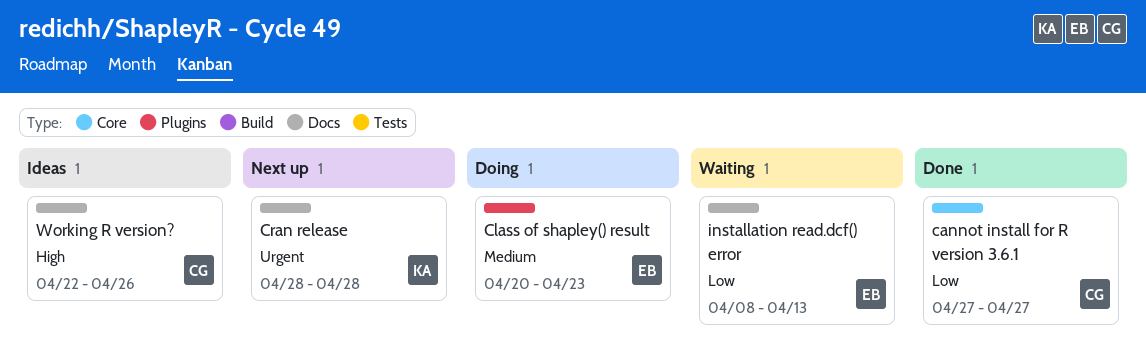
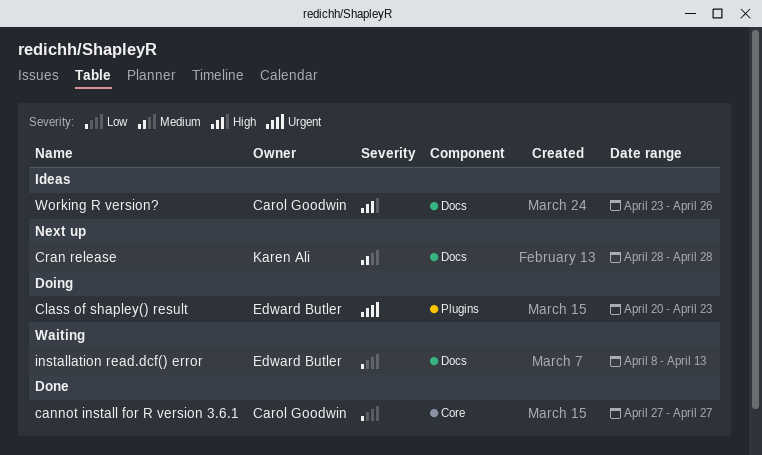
Class of shapley() result, priority: Medium -> Urgent
Cran release, priority: Urgent -> Medium
Working R version?, start: Apr 22 -> Apr 23

